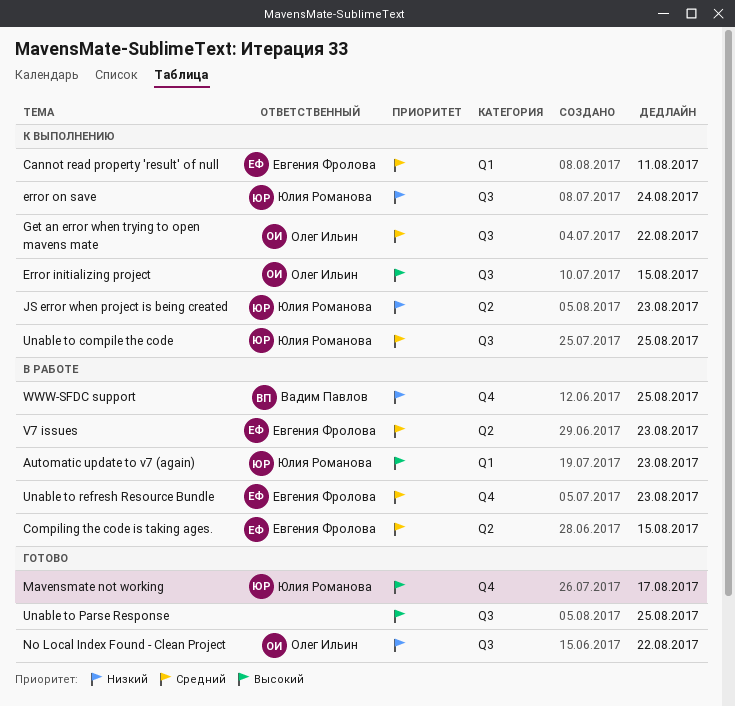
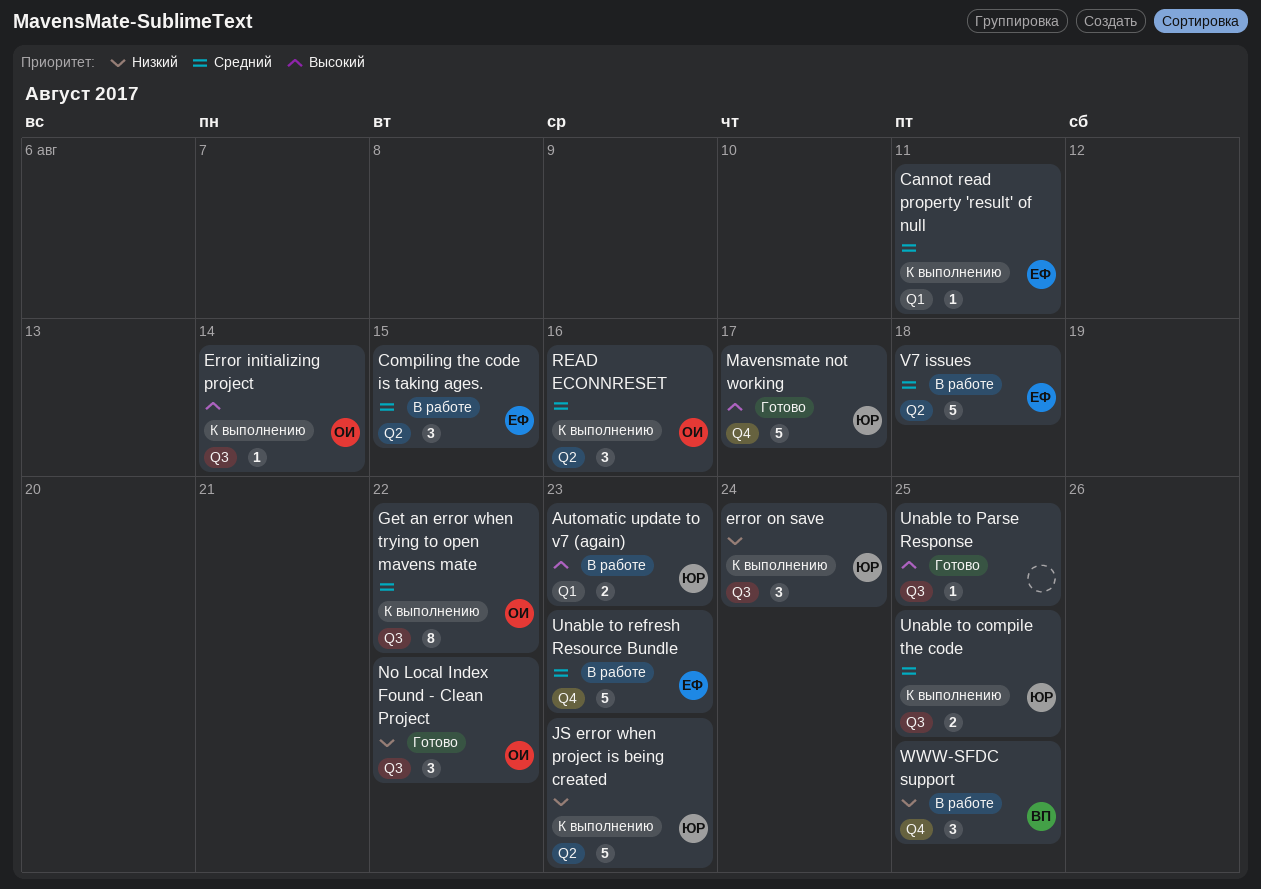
Error initializing project, due: Aug 15 -> Aug 14
READ ECONNRESET: none -> present
V7 issues, due: Aug 23 -> Aug 18

